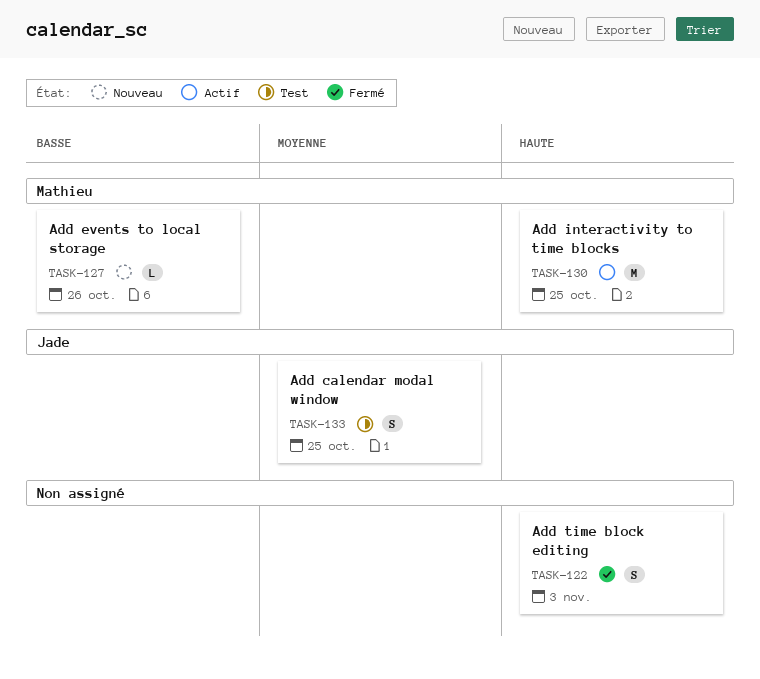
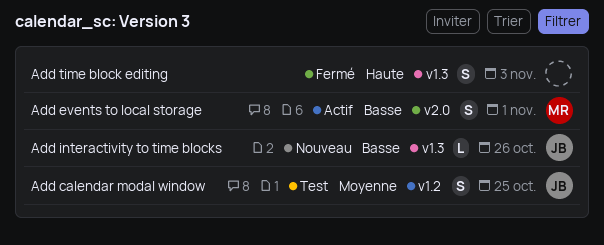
Add events to local storage, status: Nouveau -> Actif
Add events to local storage, estimate: L -> S
Add events to local storage, due: Oct 26 -> Nov 1
Add interactivity to time blocks, status: Actif -> Nouveau
Add interactivity to time blocks, owner: Mathieu -> Jade
Add interactivity to time blocks, priority: Haute -> Basse
Add interactivity to time blocks, estimate: M -> L
Add interactivity to time blocks, due: Oct 25 -> Oct 26

